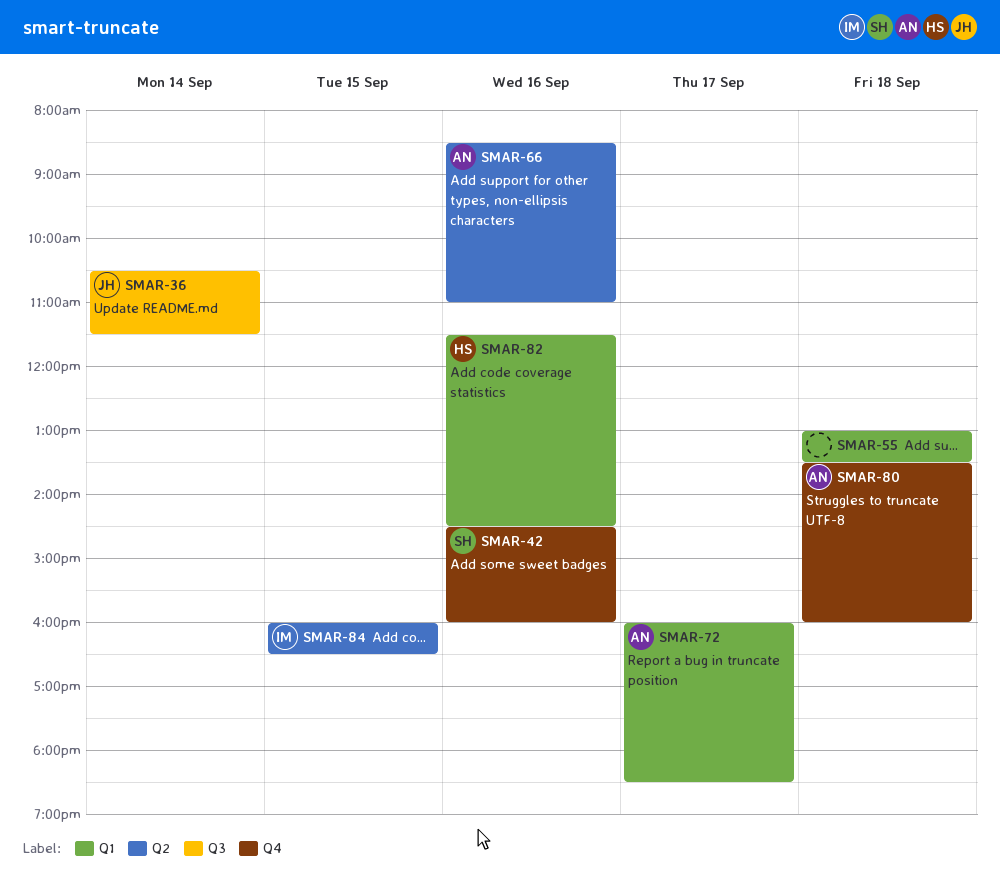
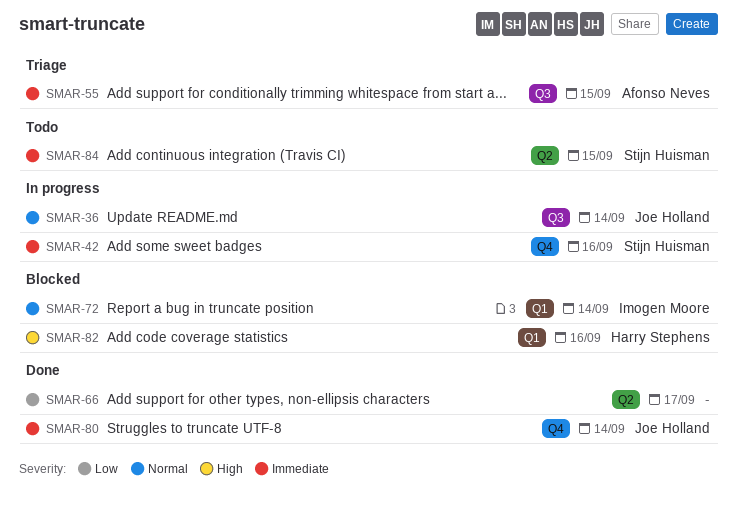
SMAR-55, owner: none -> Afonso Neves
SMAR-55, label: Q1 -> Q3
SMAR-55, day: Sep 18 -> Sep 15
SMAR-66, owner: Afonso Neves -> none
SMAR-66, day: Sep 16 -> Sep 17
SMAR-72, owner: Afonso Neves -> Imogen Moore
SMAR-72, day: Sep 17 -> Sep 14
SMAR-80, owner: Afonso Neves -> Joe Holland
SMAR-80, day: Sep 18 -> Sep 14
SMAR-84, owner: Imogen Moore -> Stijn Huisman

